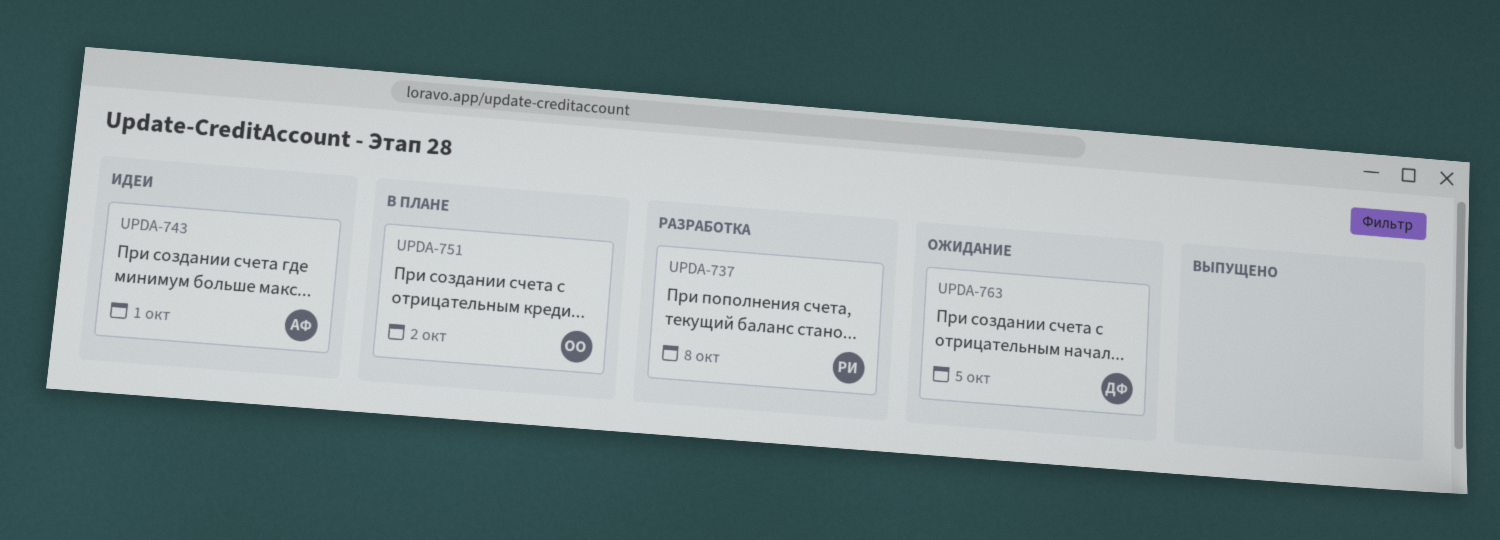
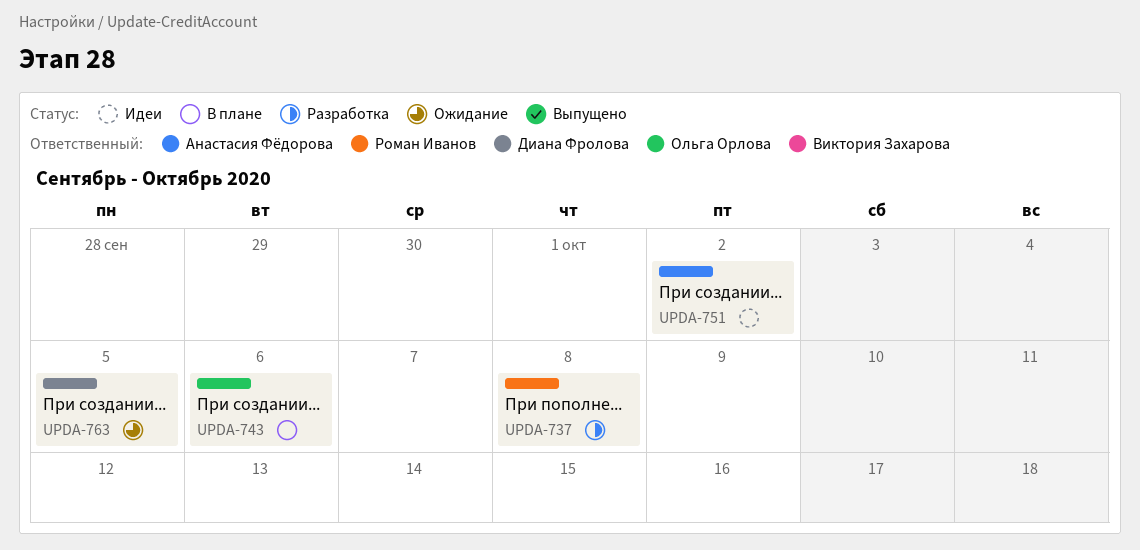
UPDA-743, status: Идеи -> В плане
UPDA-743, owner: Анастасия Фёдорова -> Ольга Орлова
UPDA-743, due: Oct 1 -> Oct 6
UPDA-751, status: В плане -> Идеи
UPDA-751, owner: Ольга Орлова -> Анастасия Фёдорова

